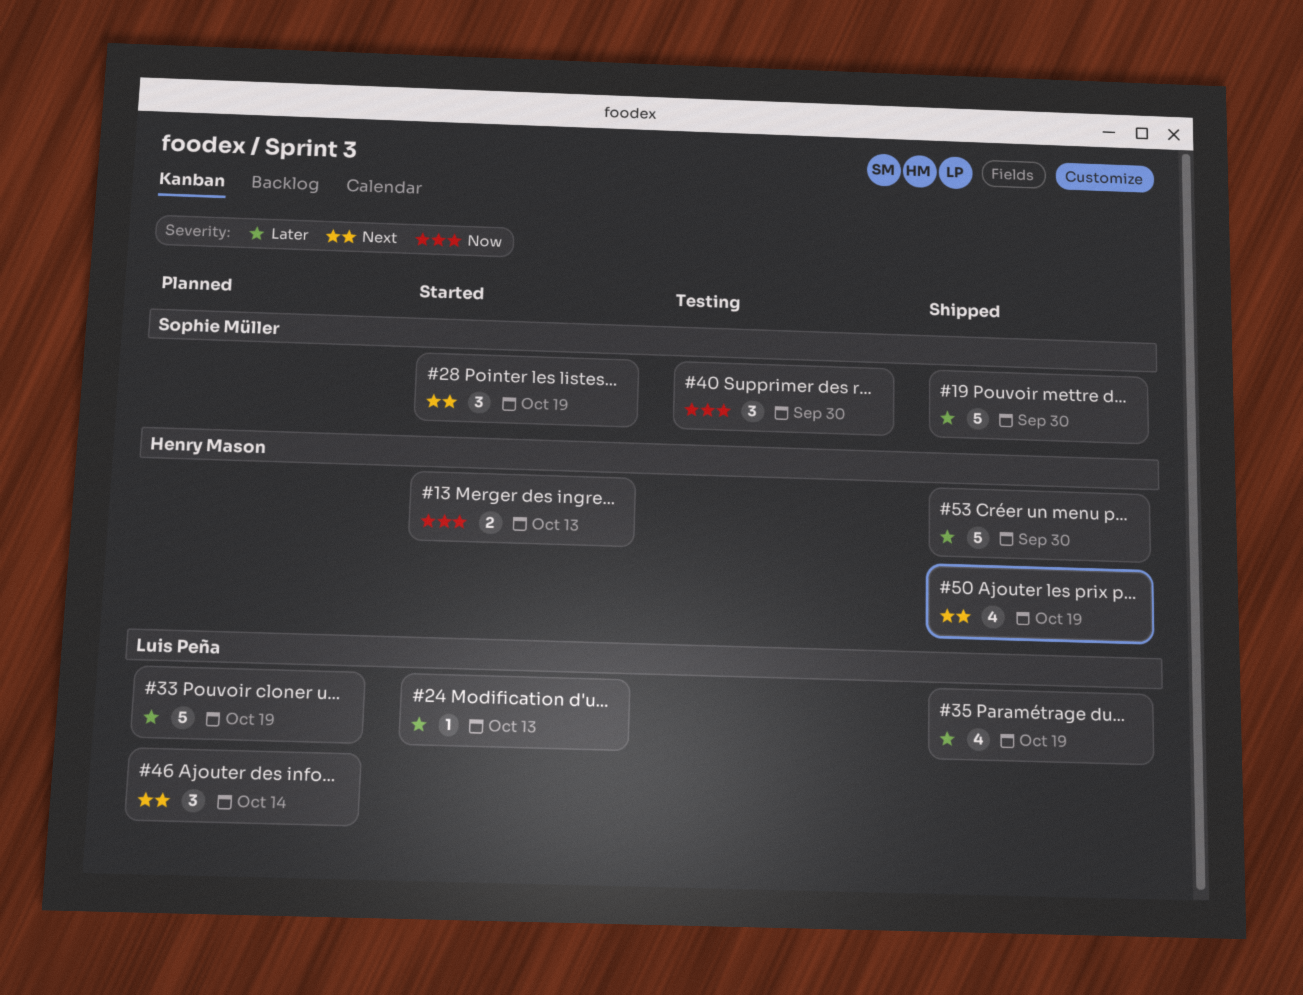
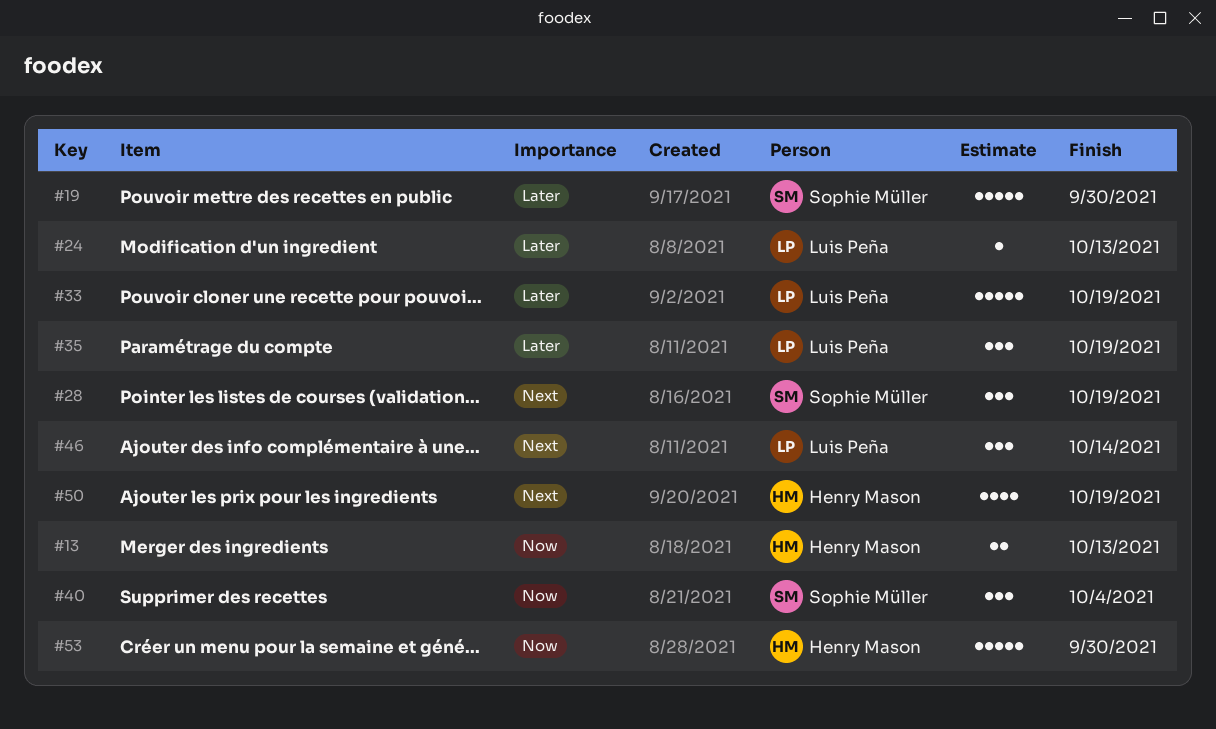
#35, estimate: 4 -> 3
#40, due: Sep 30 -> Oct 4
#53, priority: Later -> Now

